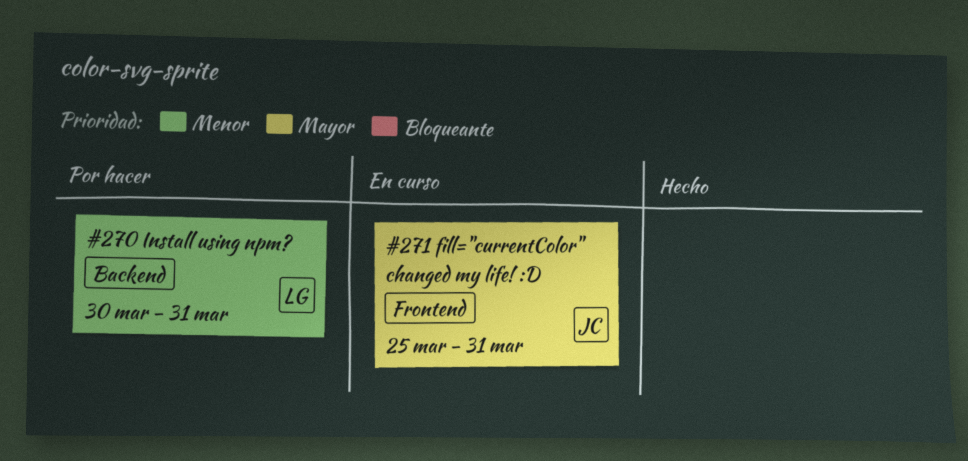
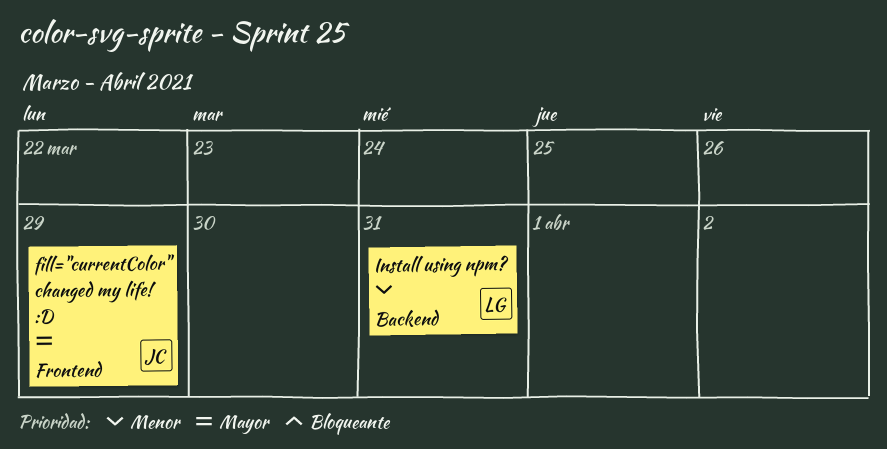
fill="currentColor" changed my life! :D, due: Mar 31 -> Mar 29

